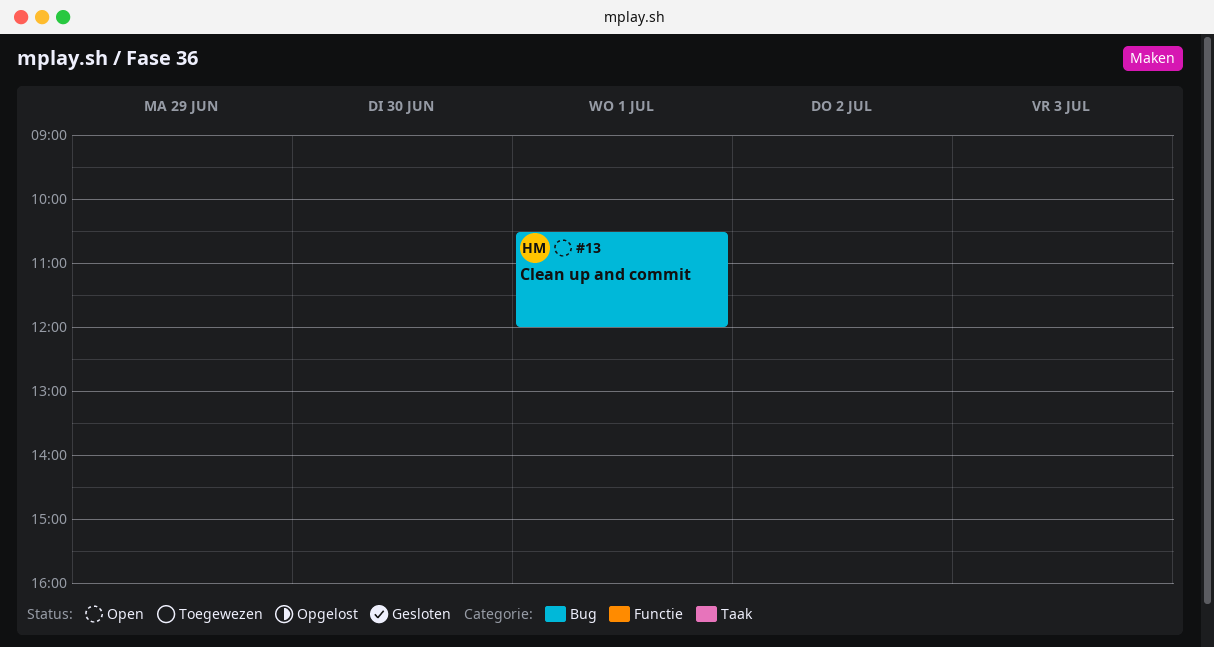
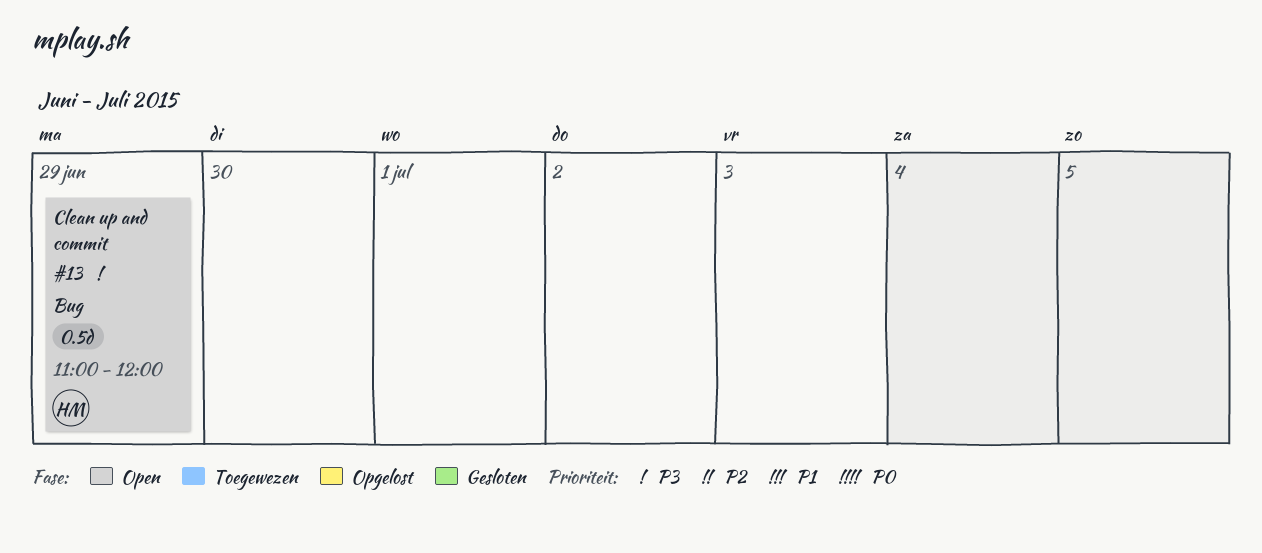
#13, day: Jul 1 -> Jun 29
#13, begins: 10:30 -> 11:00

